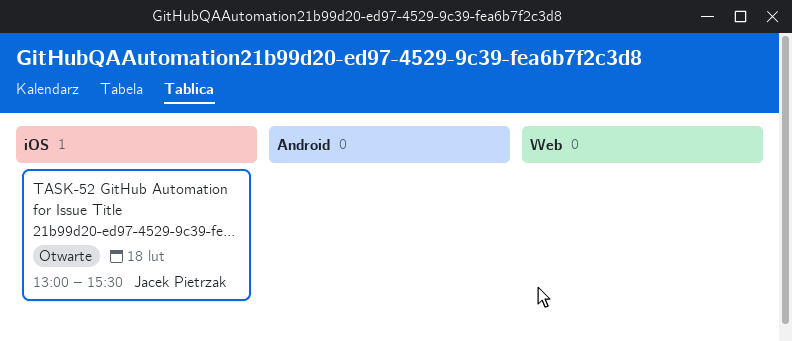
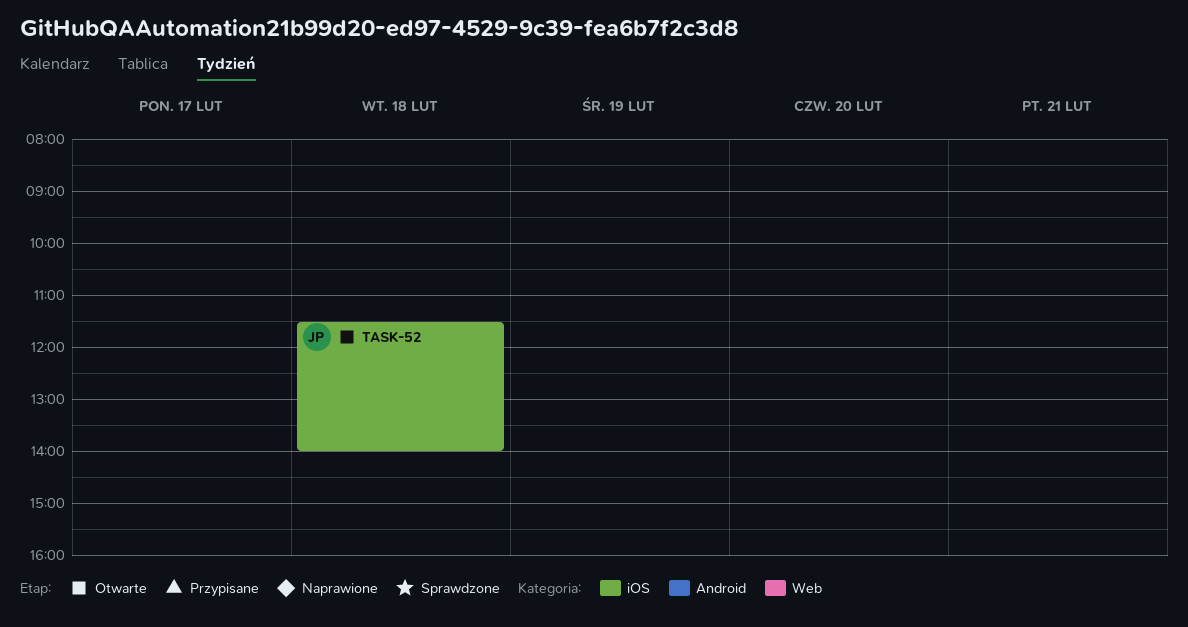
TASK-52, begins: 13:00 -> 11:30
TASK-52, ends: 15:30 -> 14:00

